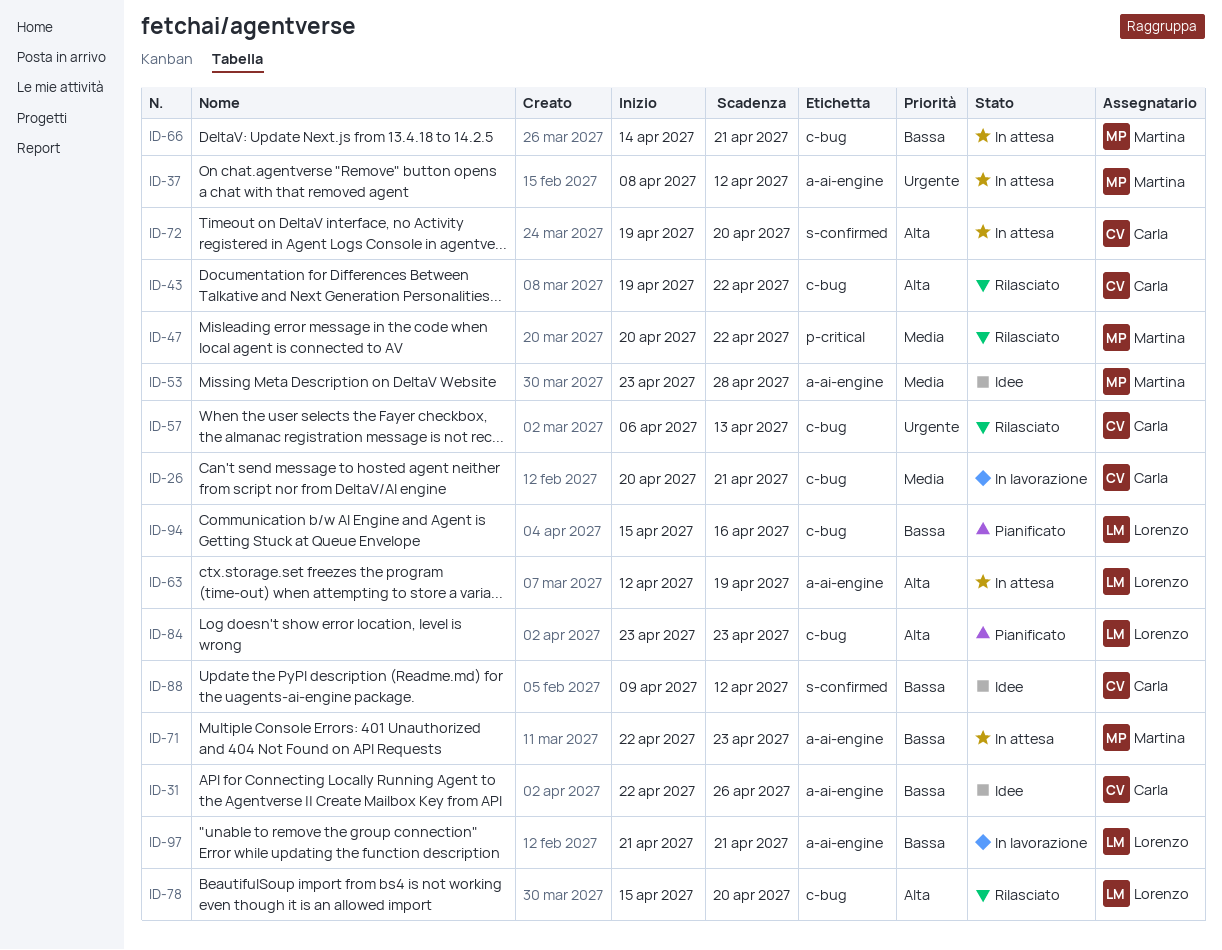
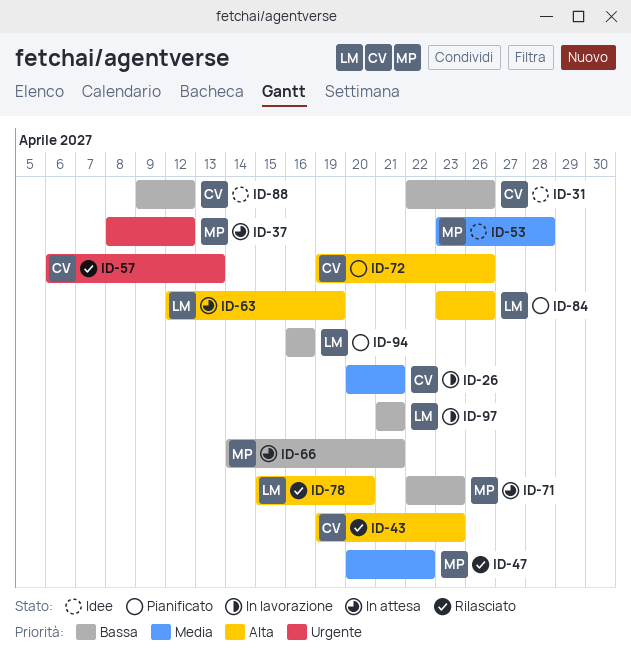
ID-43, due: Apr 22 -> Apr 23
ID-72, status: In attesa -> Pianificato
ID-72, due: Apr 20 -> Apr 26
ID-84, due: Apr 23 -> Apr 26
ID-94, start: Apr 15 -> Apr 16

